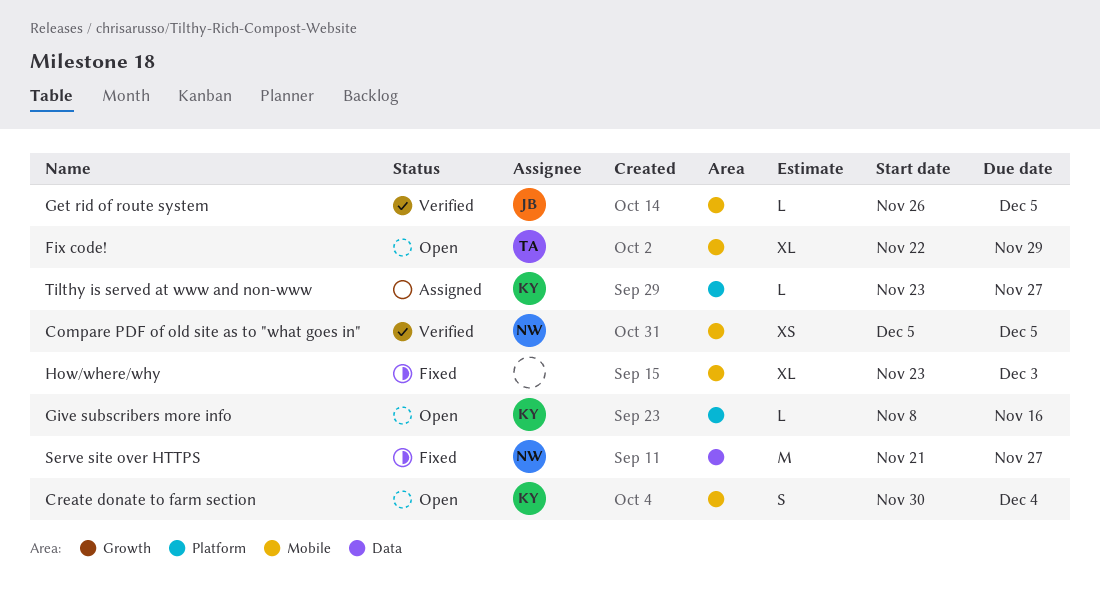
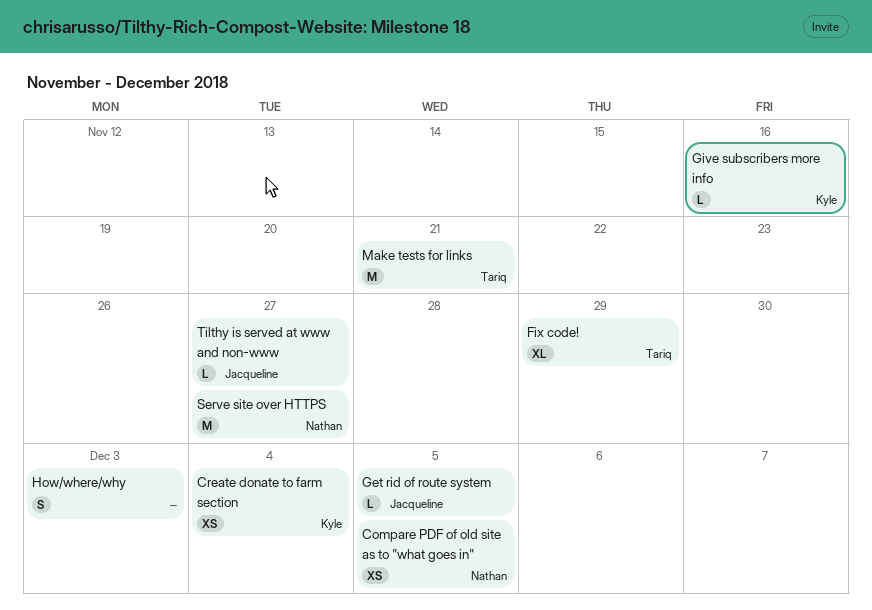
Create donate to farm section, estimate: S -> XS
How/where/why, estimate: XL -> S
Make tests for links: none -> present
Tilthy is served at www and non-www, owner: Kyle -> Jacqueline

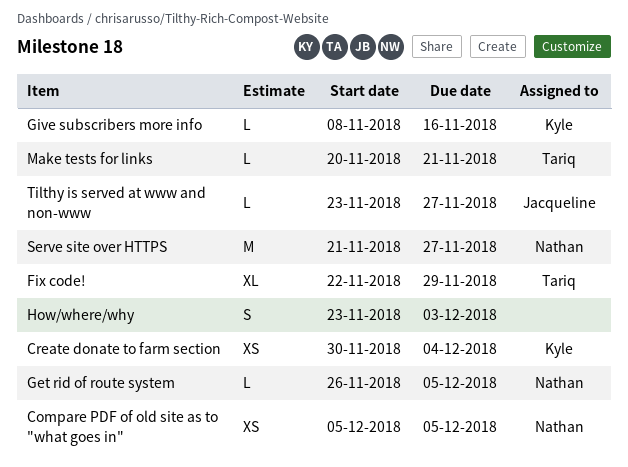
Get rid of route system, owner: Jacqueline -> Nathan
Make tests for links, estimate: M -> L

